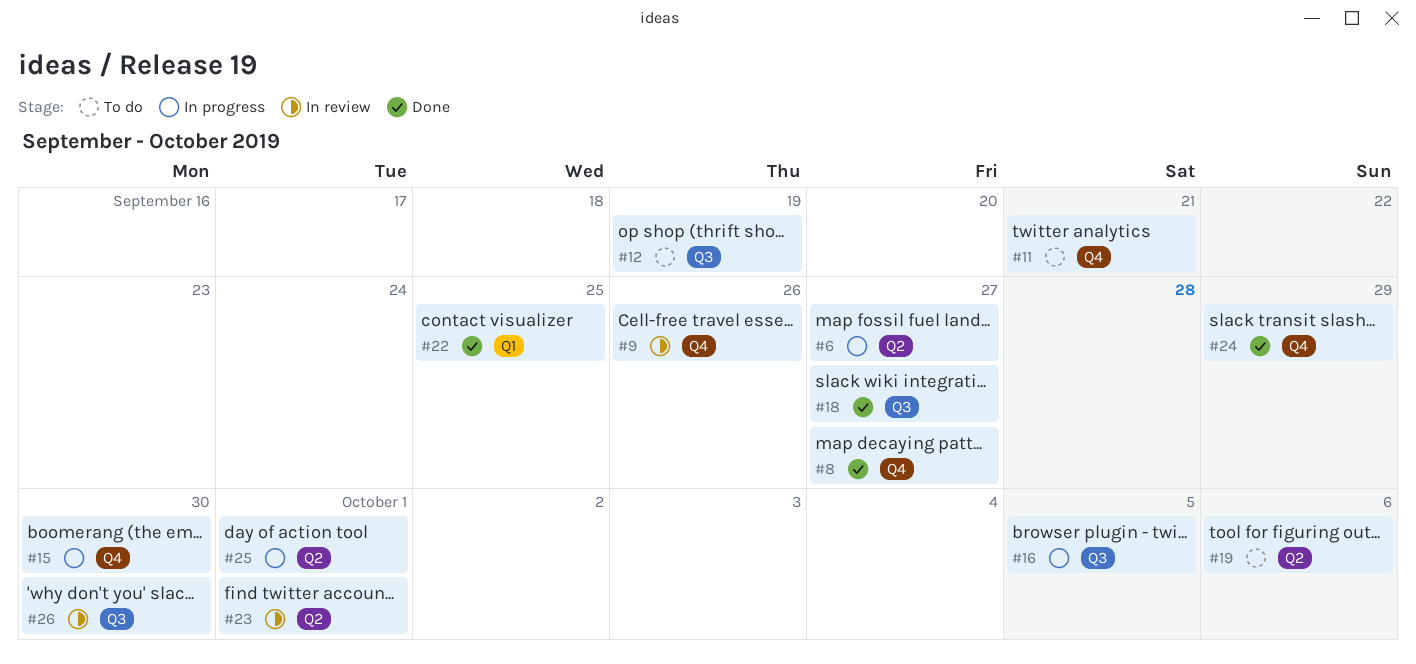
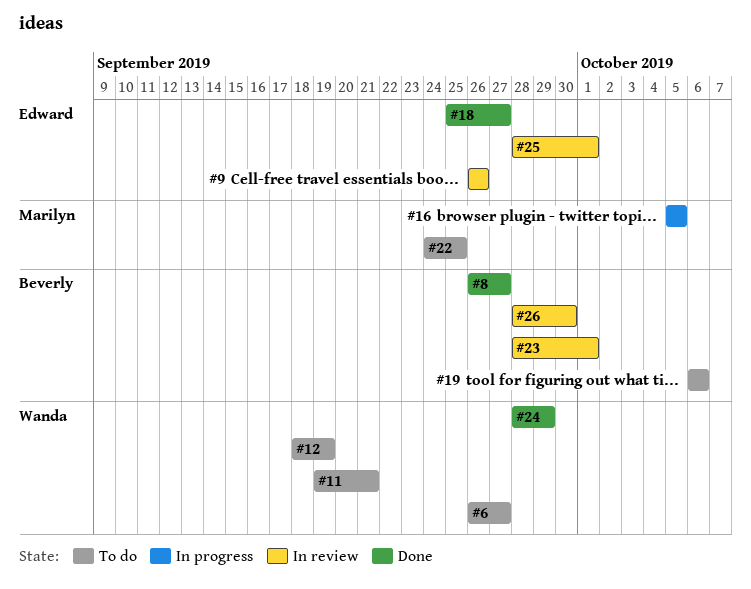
#6, status: In progress -> To do
#15: present -> none
#22, status: Done -> To do
#25, status: In progress -> In review

